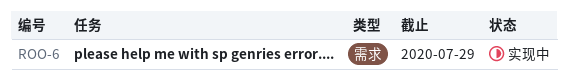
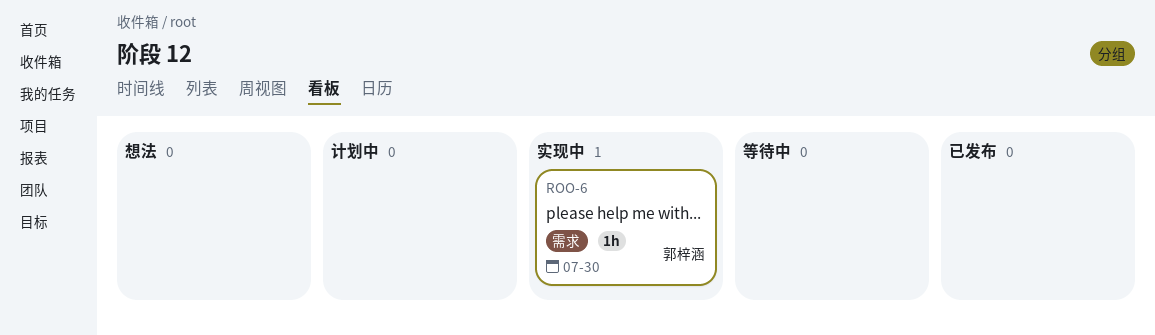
ROO-6, due: Jul 29 -> Jul 30

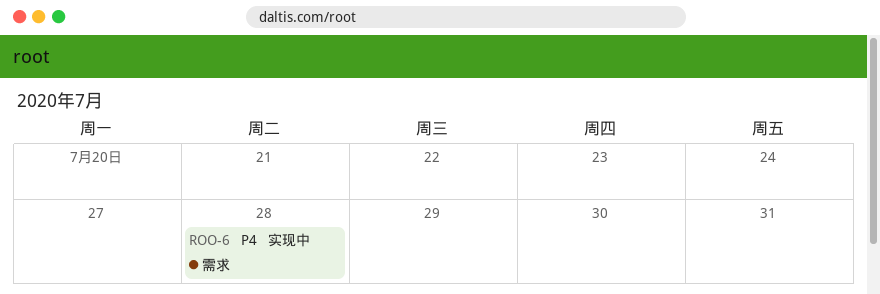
ROO-6, due: Jul 30 -> Jul 28

